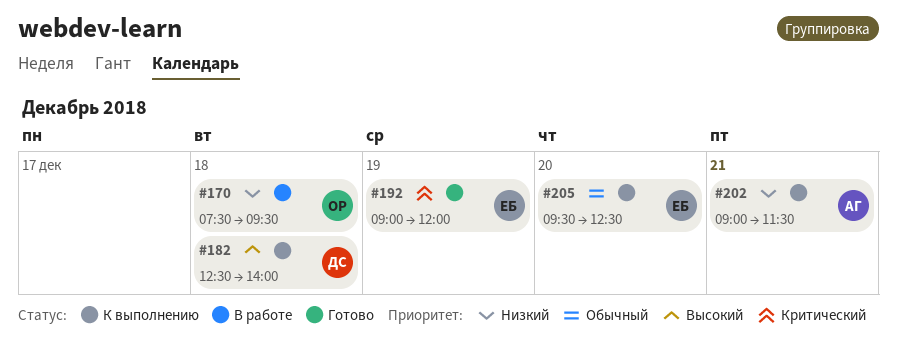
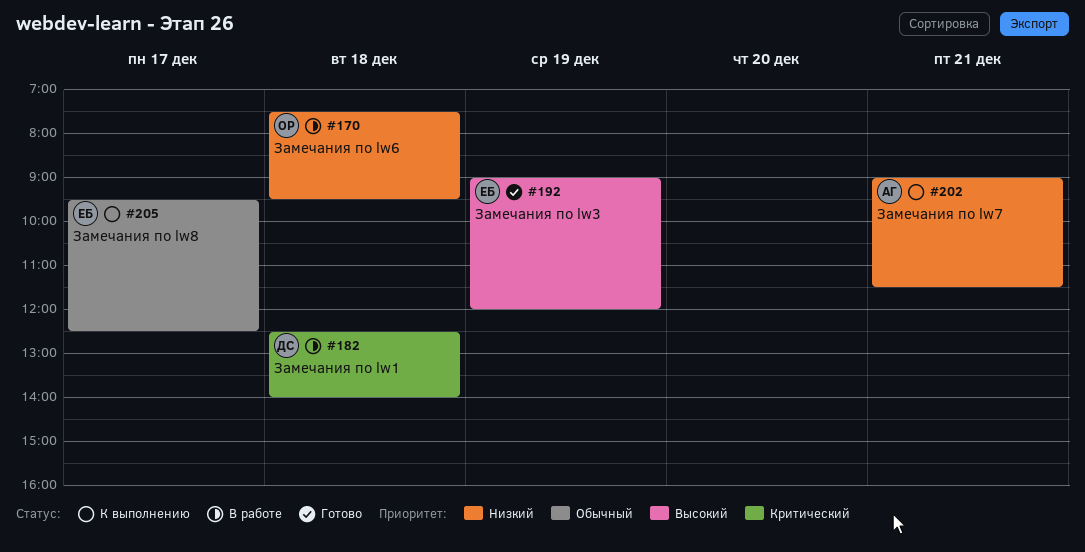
#182, status: К выполнению -> В работе
#182, priority: Высокий -> Критический
#192, priority: Критический -> Высокий
#205, day: Dec 20 -> Dec 17

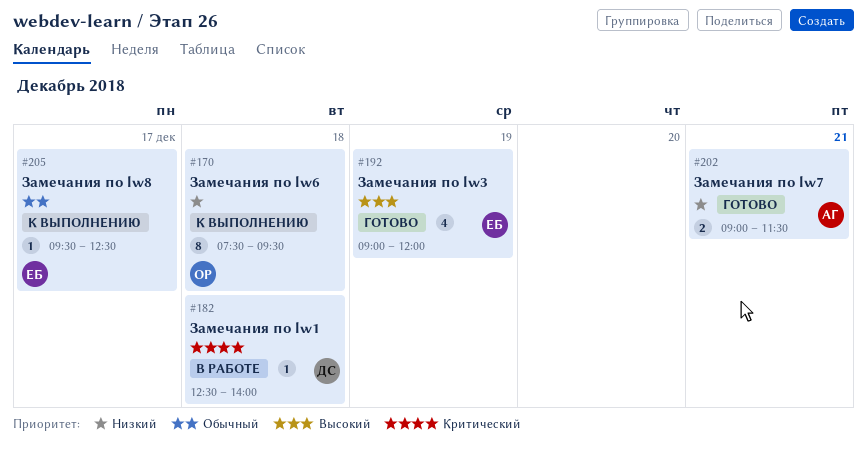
#170, status: В работе -> К выполнению
#202, status: К выполнению -> Готово

